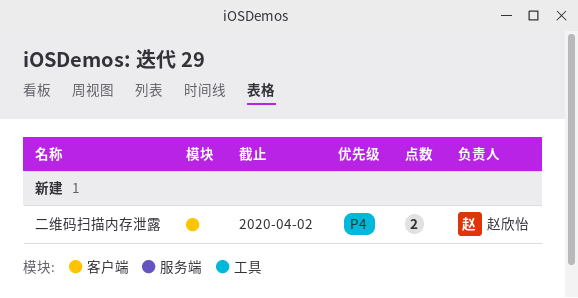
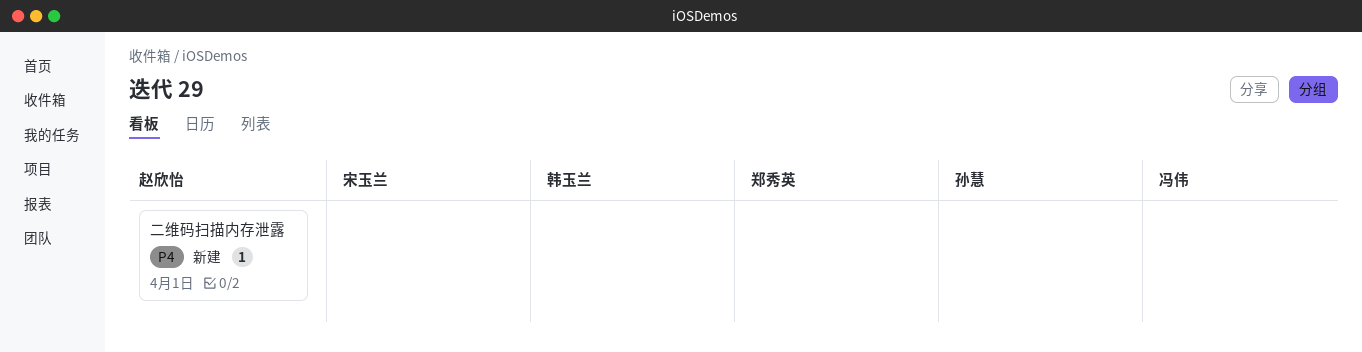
二维码扫描内存泄露, estimate: 2 -> 1
二维码扫描内存泄露, due: Apr 2 -> Apr 1

